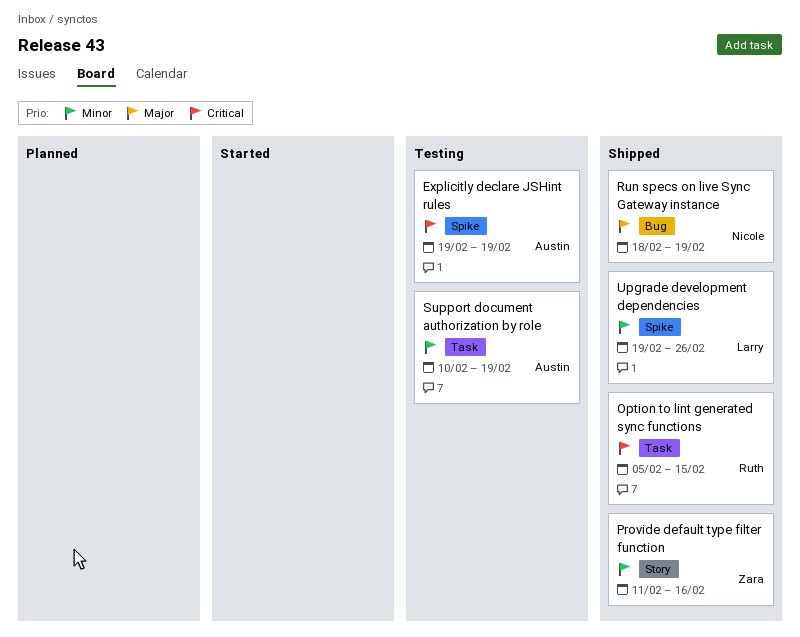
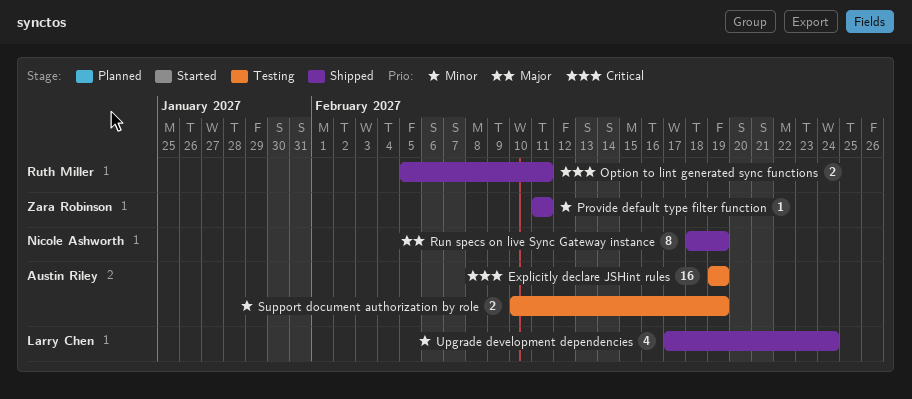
Option to lint generated sync functions, due: Feb 15 -> Feb 11
Provide default type filter function, due: Feb 16 -> Feb 11
Upgrade development dependencies, start: Feb 19 -> Feb 17
Upgrade development dependencies, due: Feb 26 -> Feb 24

